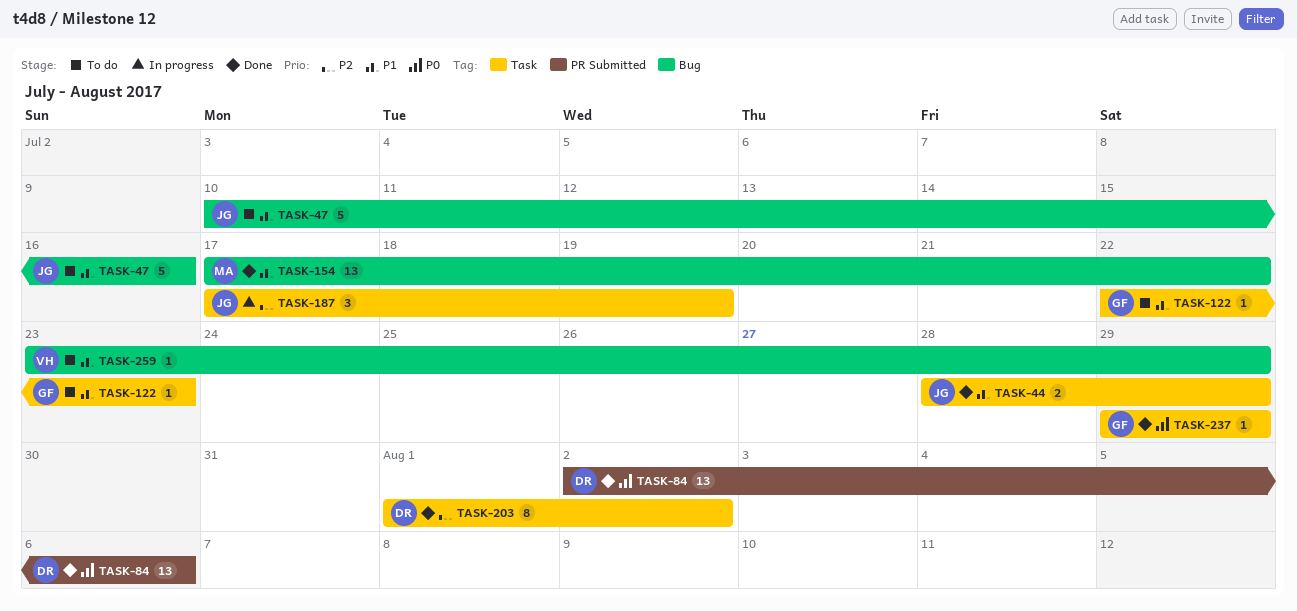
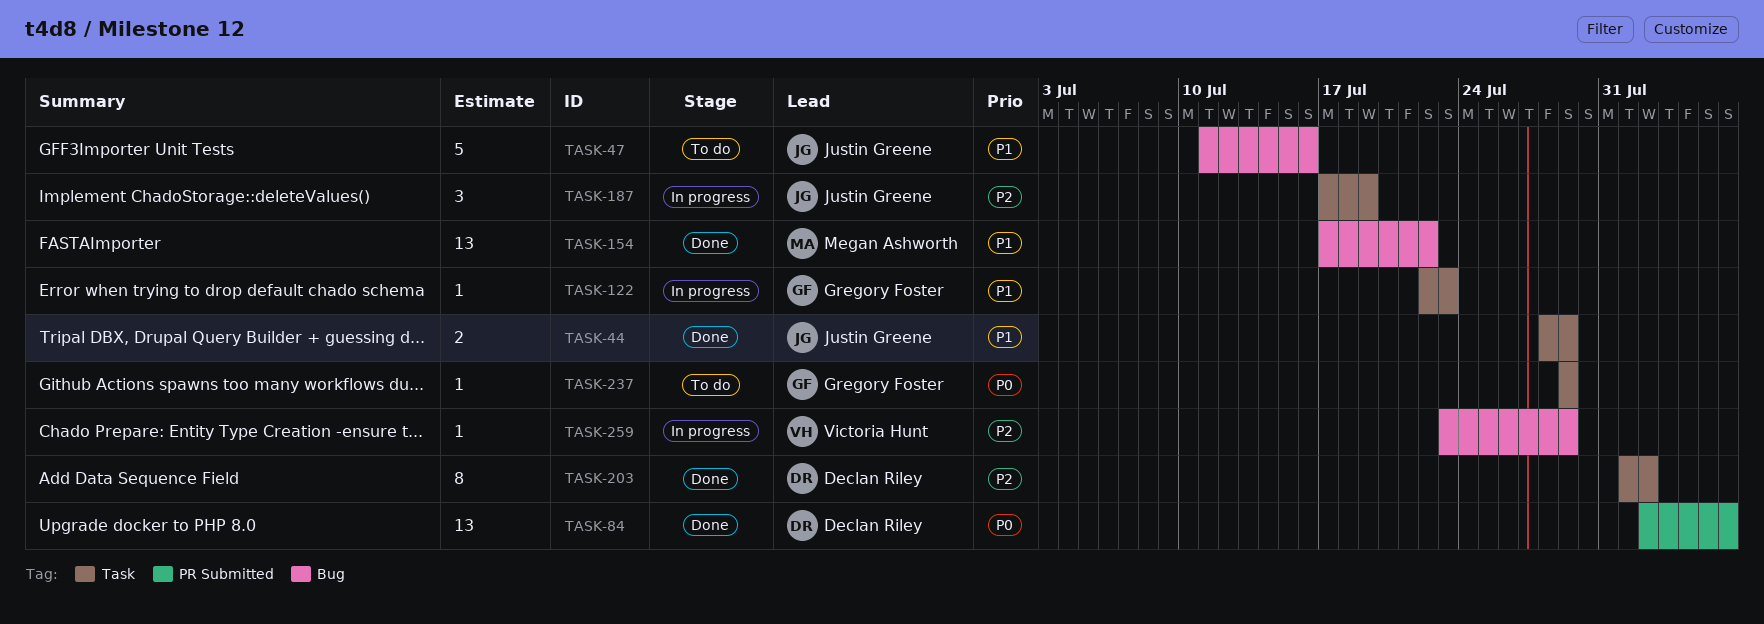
TASK-47, start: Jul 10 -> Jul 11
TASK-122, status: To do -> In progress
TASK-237, status: Done -> To do
TASK-259, status: To do -> In progress
TASK-259, priority: P1 -> P2

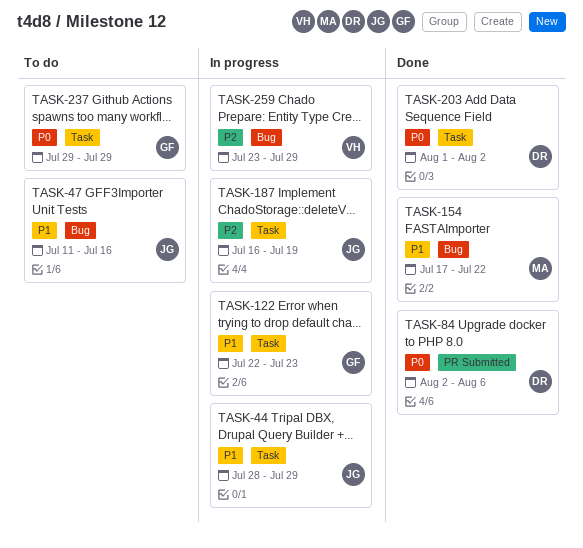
TASK-44, status: Done -> In progress
TASK-187, start: Jul 17 -> Jul 16
TASK-203, priority: P2 -> P0

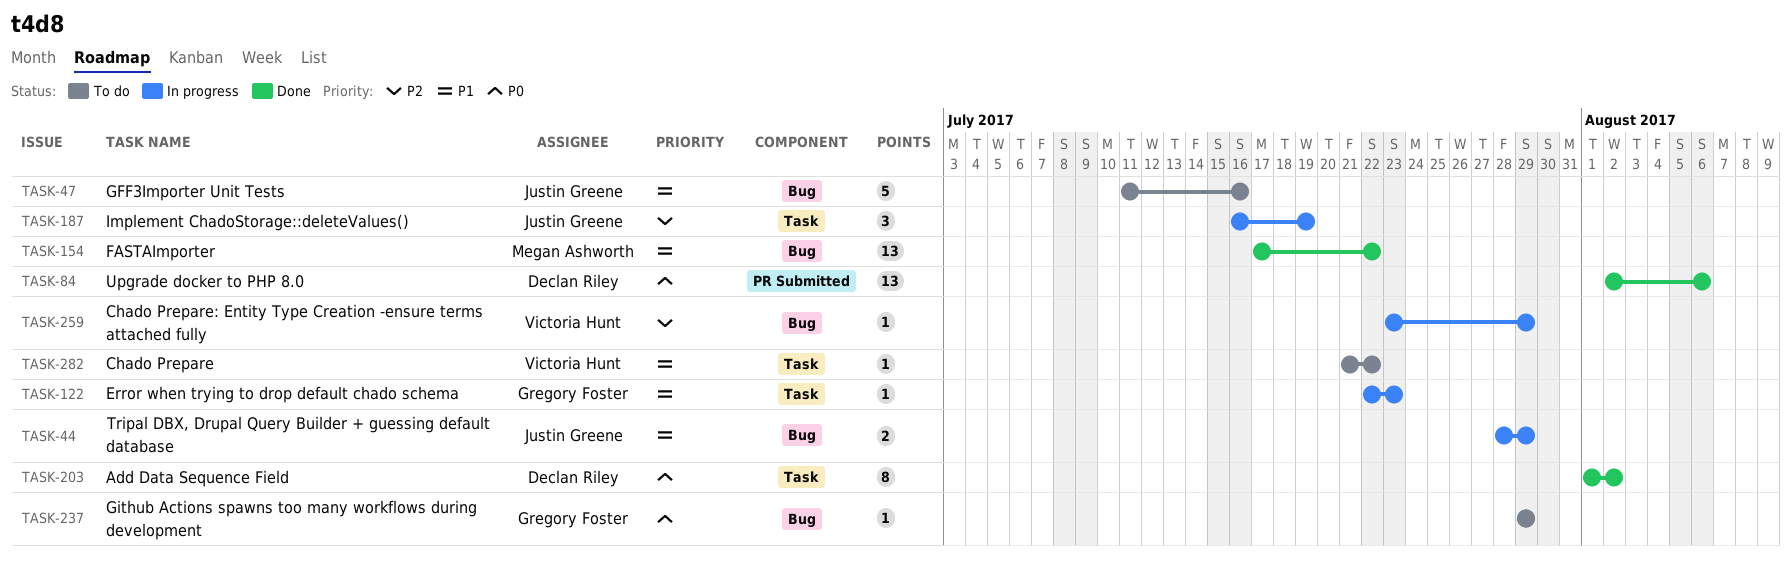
TASK-44, label: Task -> Bug
TASK-237, label: Task -> Bug
TASK-282: none -> present

